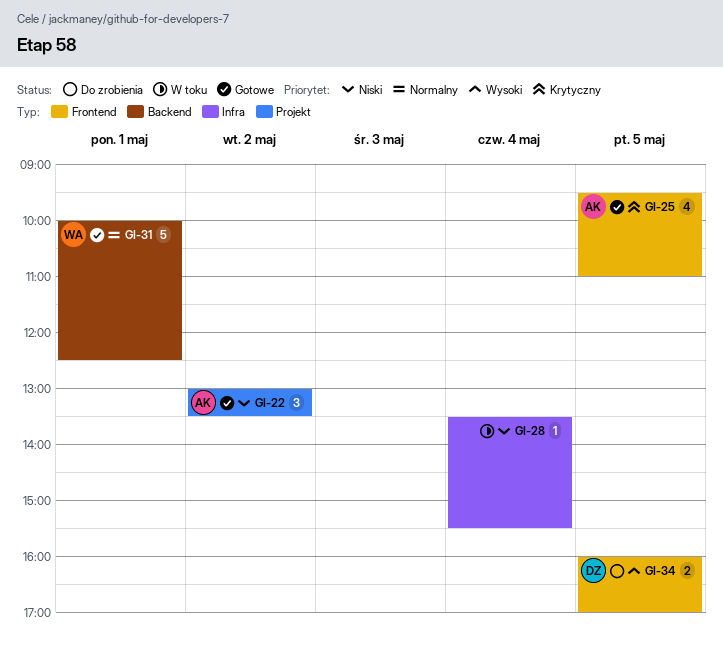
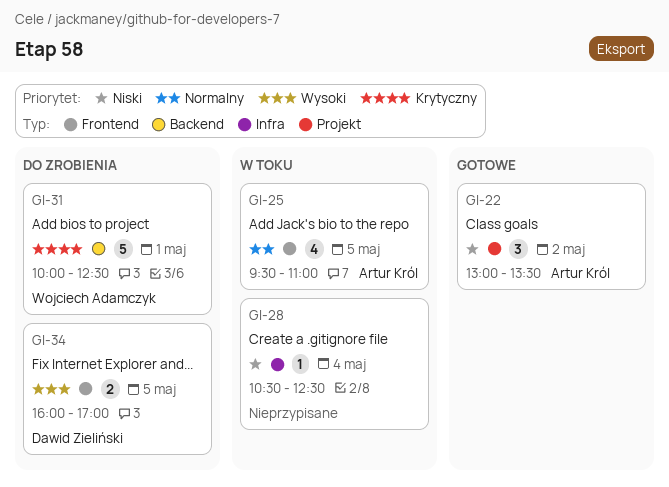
GI-25, status: Gotowe -> W toku
GI-25, priority: Krytyczny -> Normalny
GI-28, begins: 13:30 -> 10:30
GI-28, ends: 15:30 -> 12:30
GI-31, status: Gotowe -> Do zrobienia
GI-31, priority: Normalny -> Krytyczny

